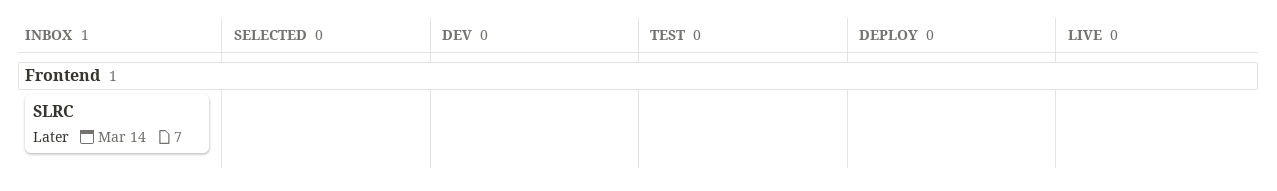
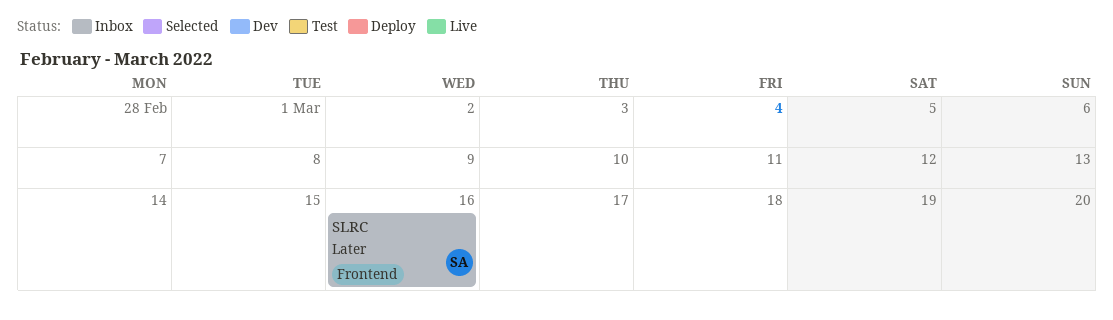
SLRC, due: Mar 14 -> Mar 16

